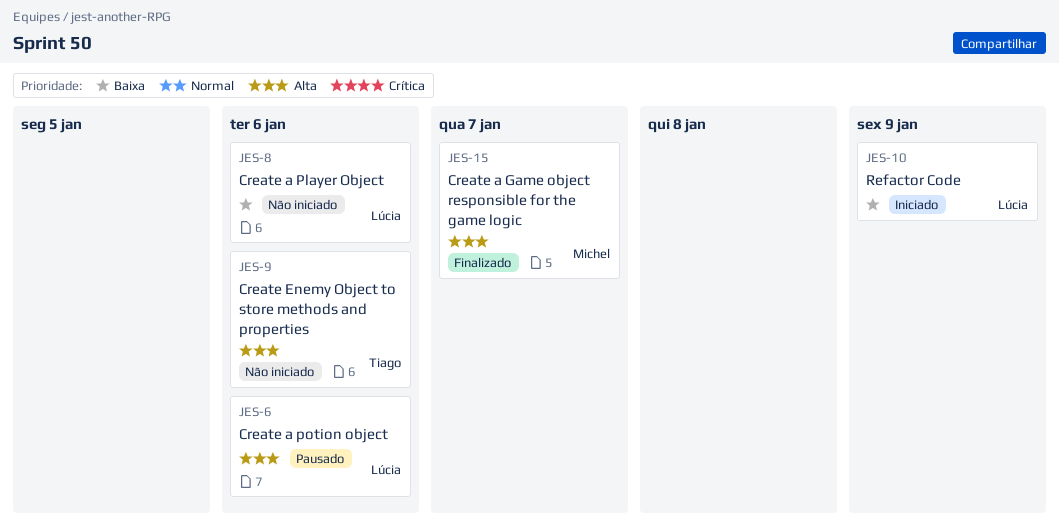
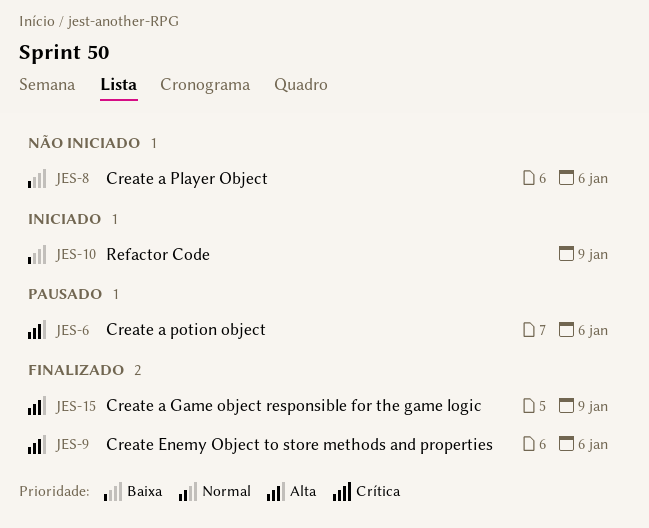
JES-9, status: Não iniciado -> Finalizado
JES-15, due: Jan 7 -> Jan 9

